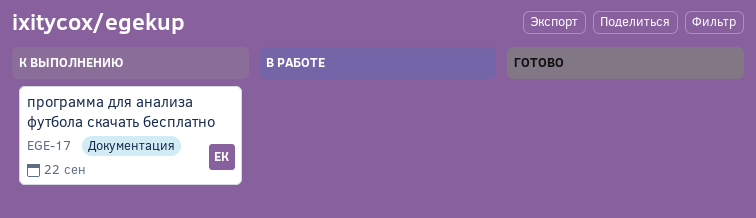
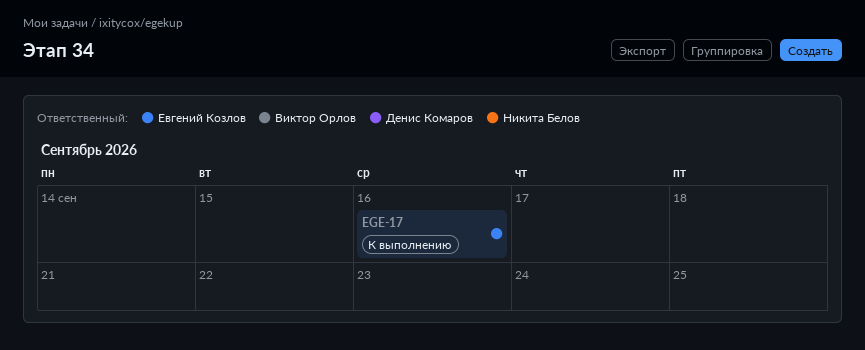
EGE-17, due: Sep 22 -> Sep 16

